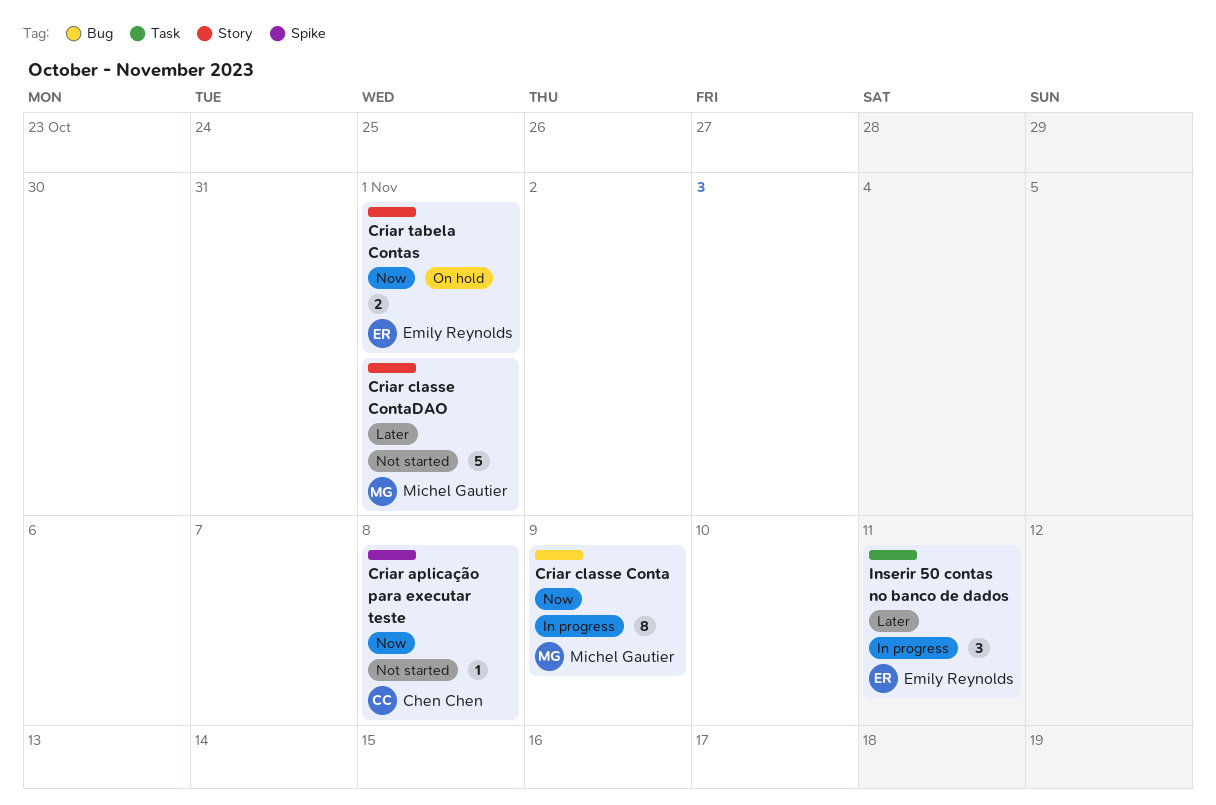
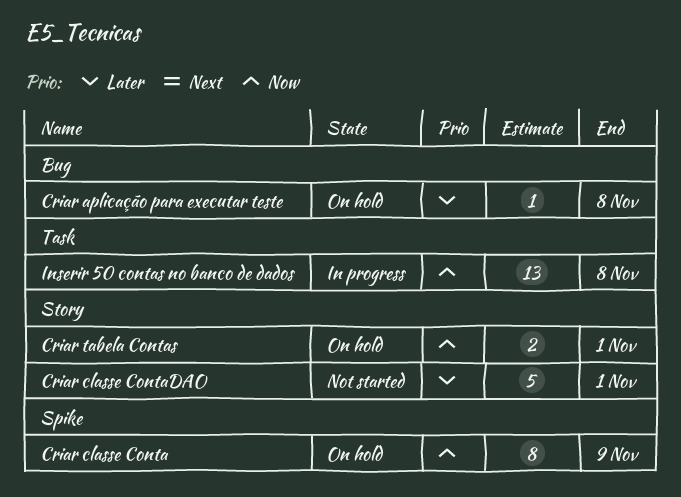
Criar aplicação para executar teste, status: Not started -> On hold
Criar aplicação para executar teste, priority: Now -> Later
Criar aplicação para executar teste, label: Spike -> Bug
Criar classe Conta, status: In progress -> On hold
Criar classe Conta, label: Bug -> Spike
Inserir 50 contas no banco de dados, priority: Later -> Now
Inserir 50 contas no banco de dados, estimate: 3 -> 13
Inserir 50 contas no banco de dados, due: Nov 11 -> Nov 8

